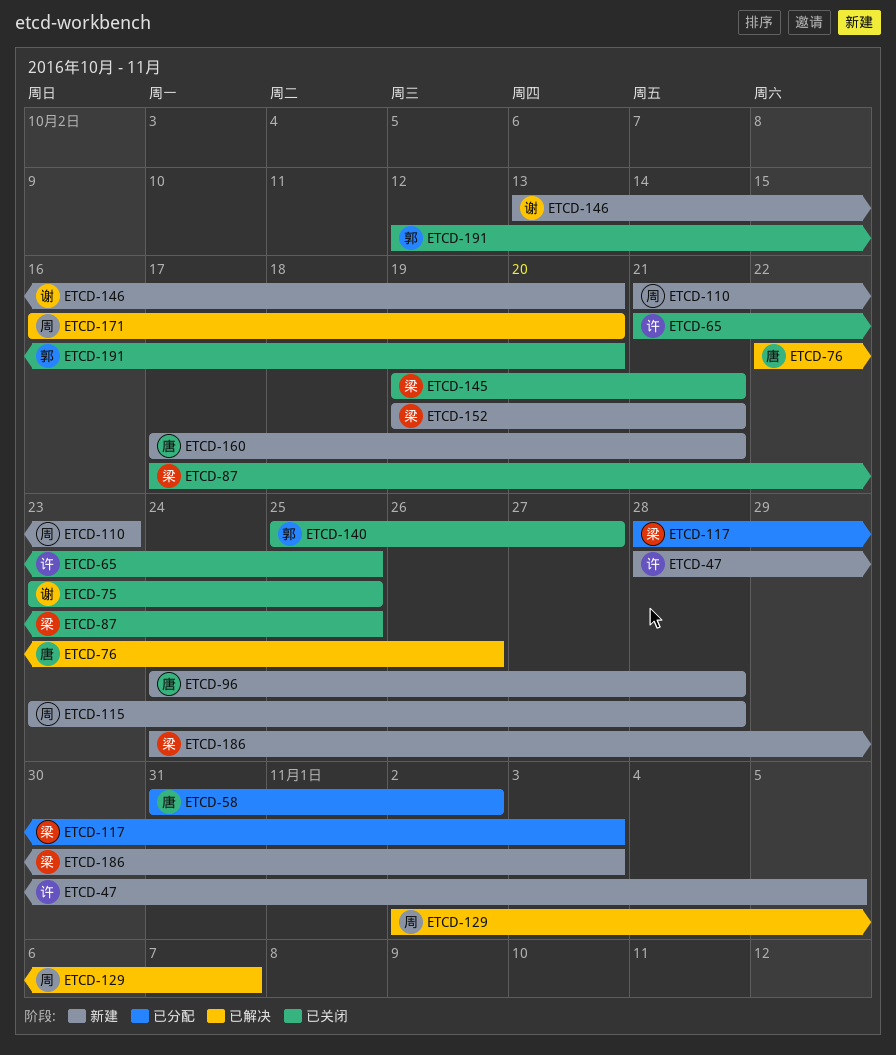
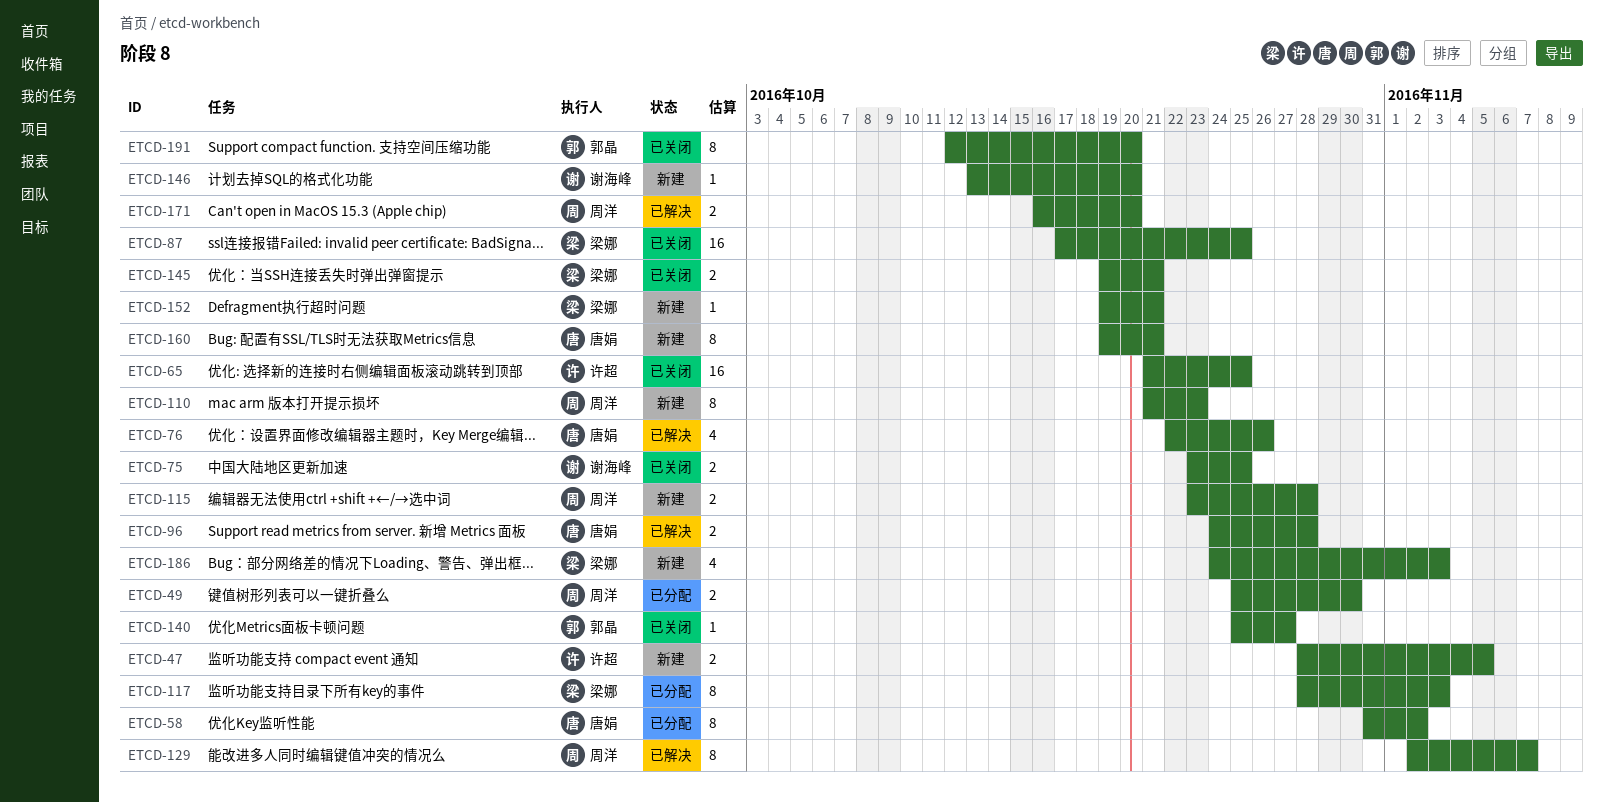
ETCD-49: none -> present
ETCD-96, status: 新建 -> 已解决
ETCD-160, start: Oct 17 -> Oct 19

